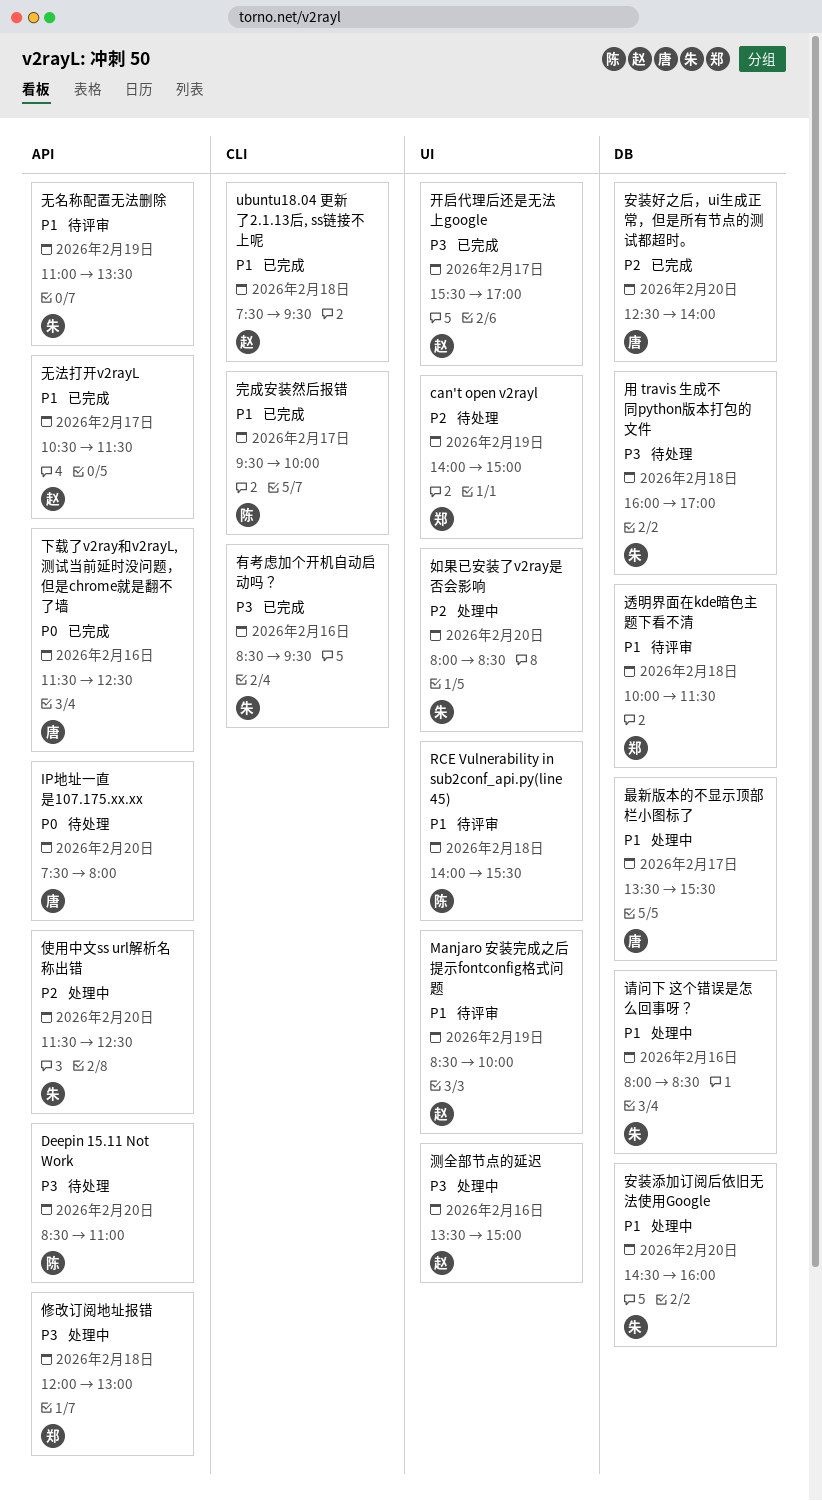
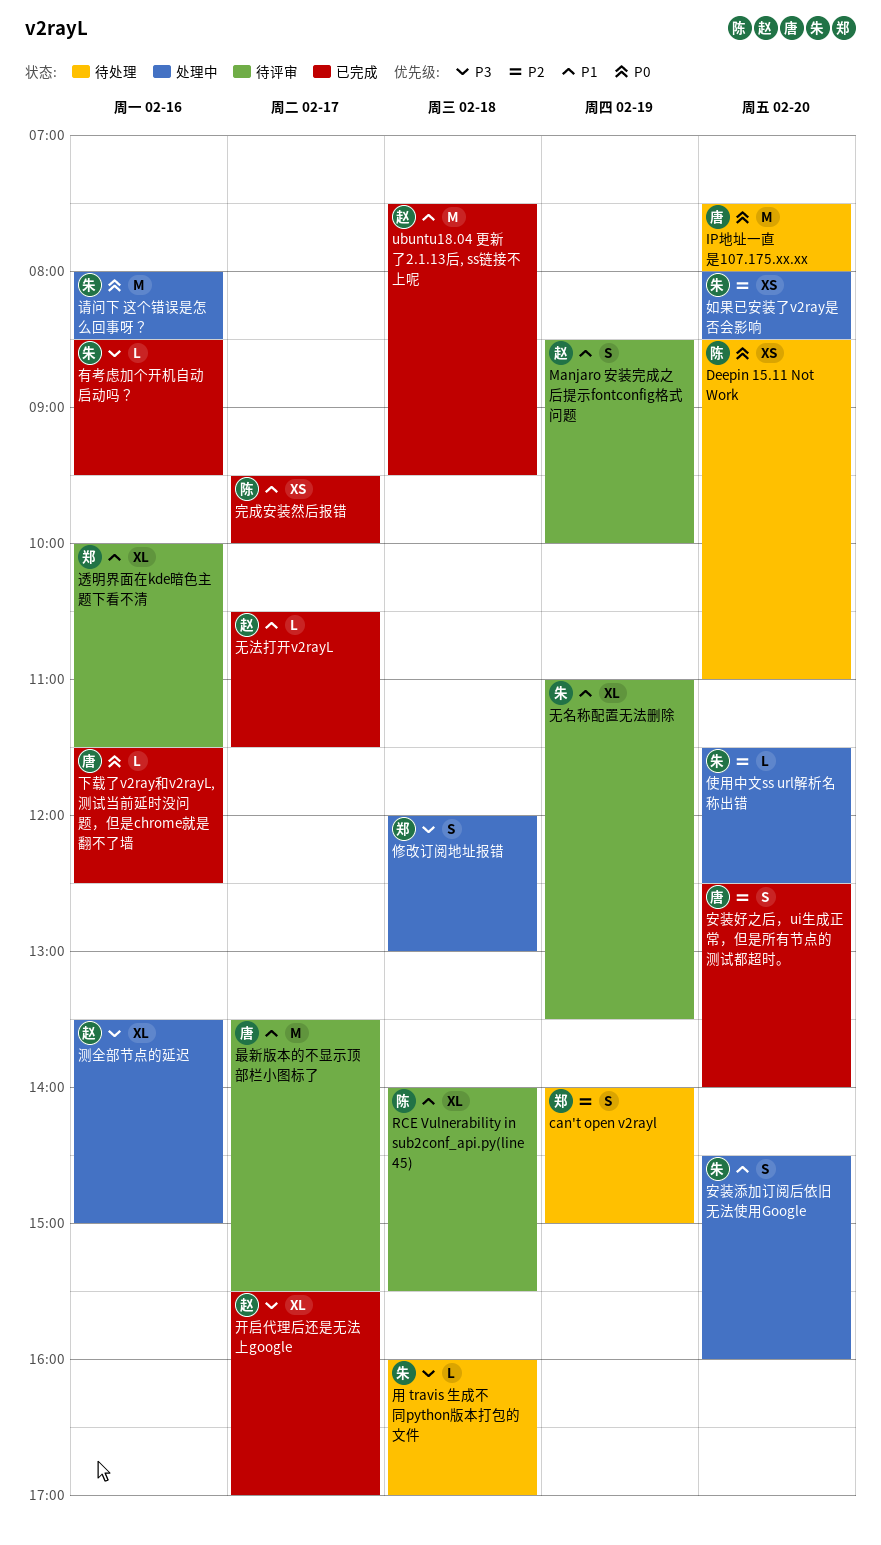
Deepin 15.11 Not Work, priority: P3 -> P0
最新版本的不显示顶部栏小图标了, status: 处理中 -> 待评审
请问下 这个错误是怎么回事呀？, priority: P1 -> P0
透明界面在kde暗色主题下看不清, day: Feb 18 -> Feb 16

